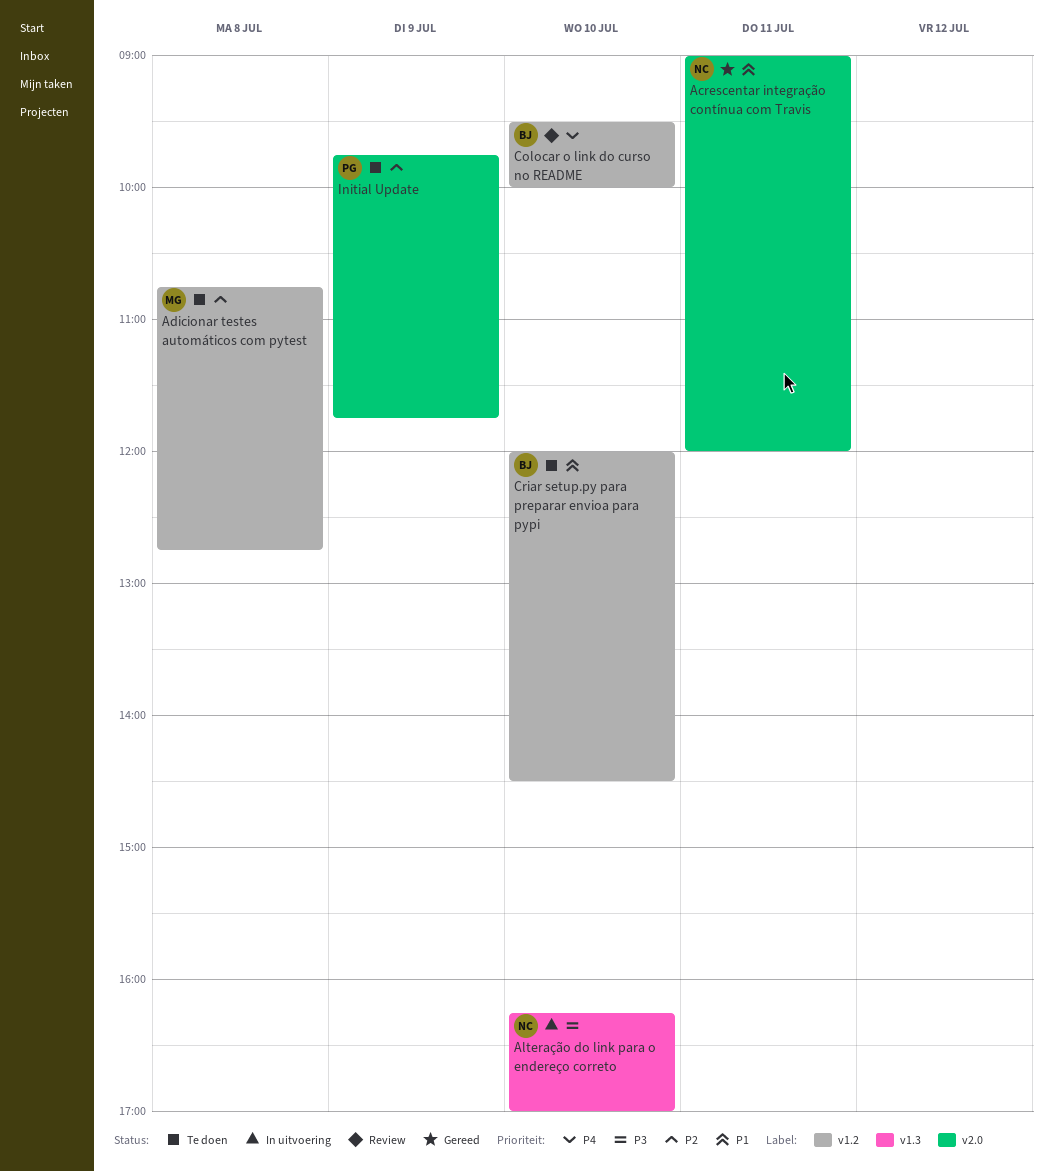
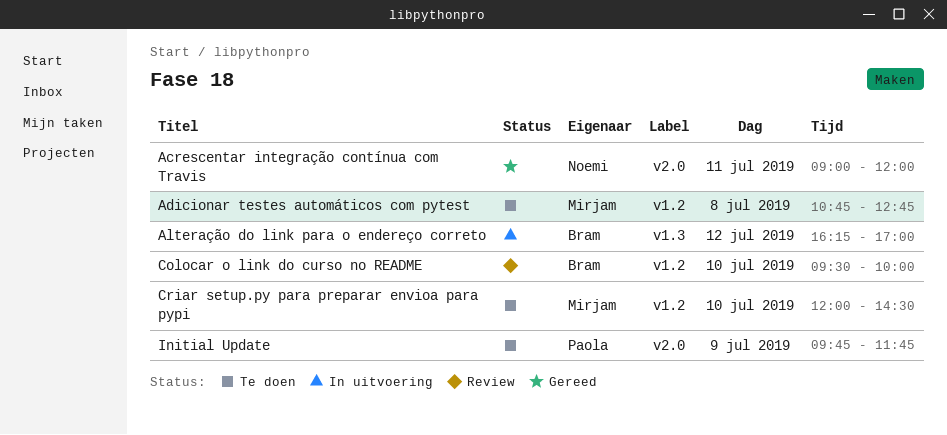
Alteração do link para o endereço correto, owner: Noemi -> Bram
Alteração do link para o endereço correto, day: Jul 10 -> Jul 12
Criar setup.py para preparar envioa para pypi, owner: Bram -> Mirjam

